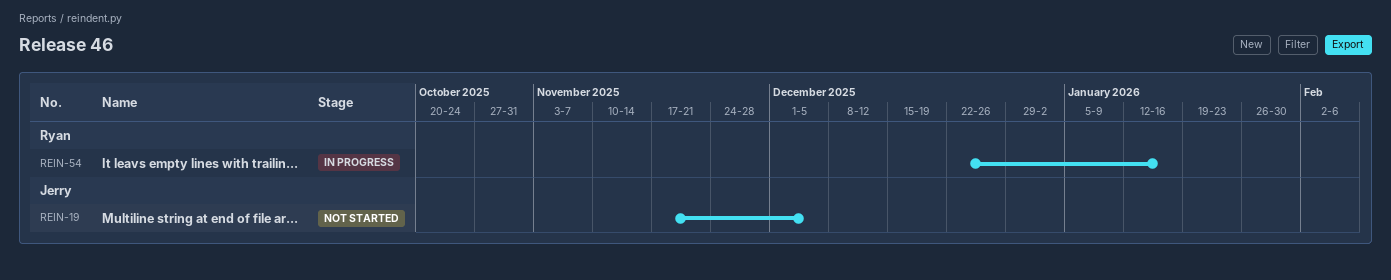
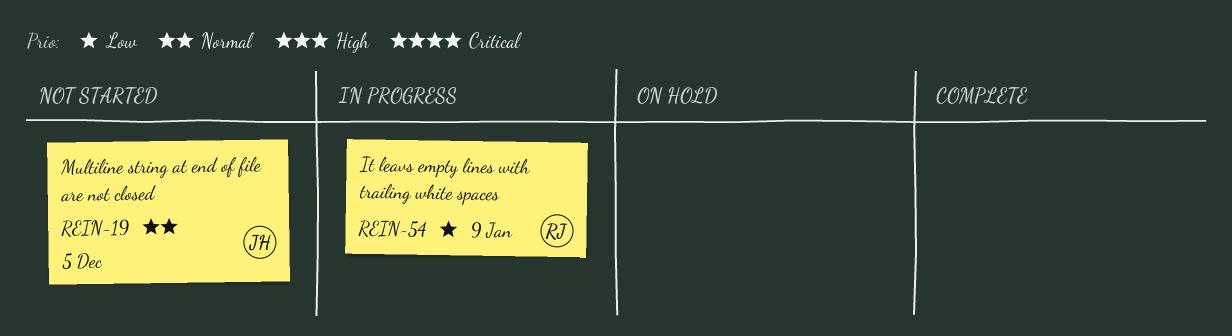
REIN-54, due: Jan 16 -> Jan 9

